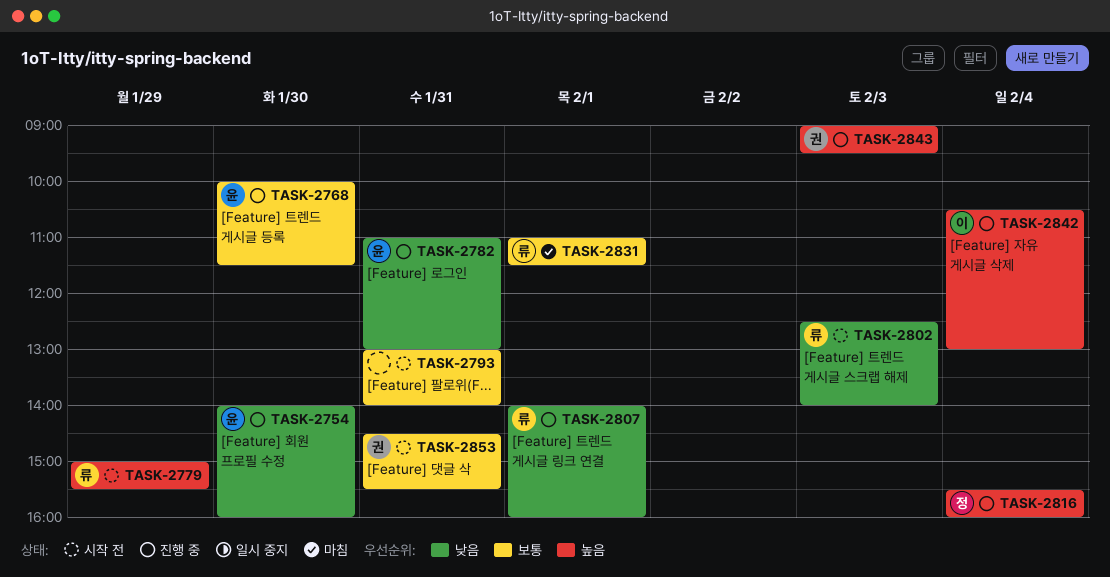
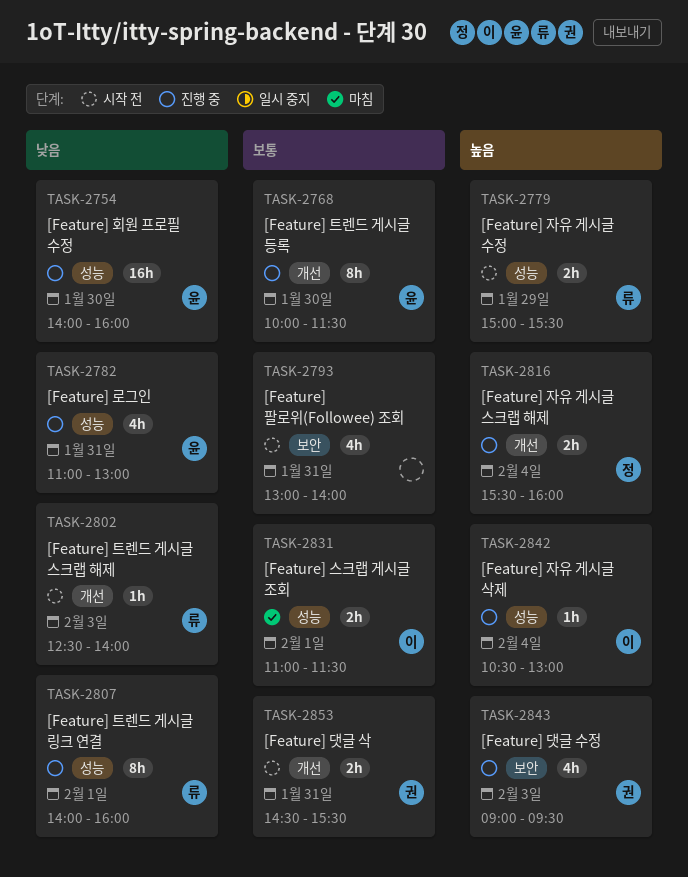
TASK-2831, owner: 류 -> 이

